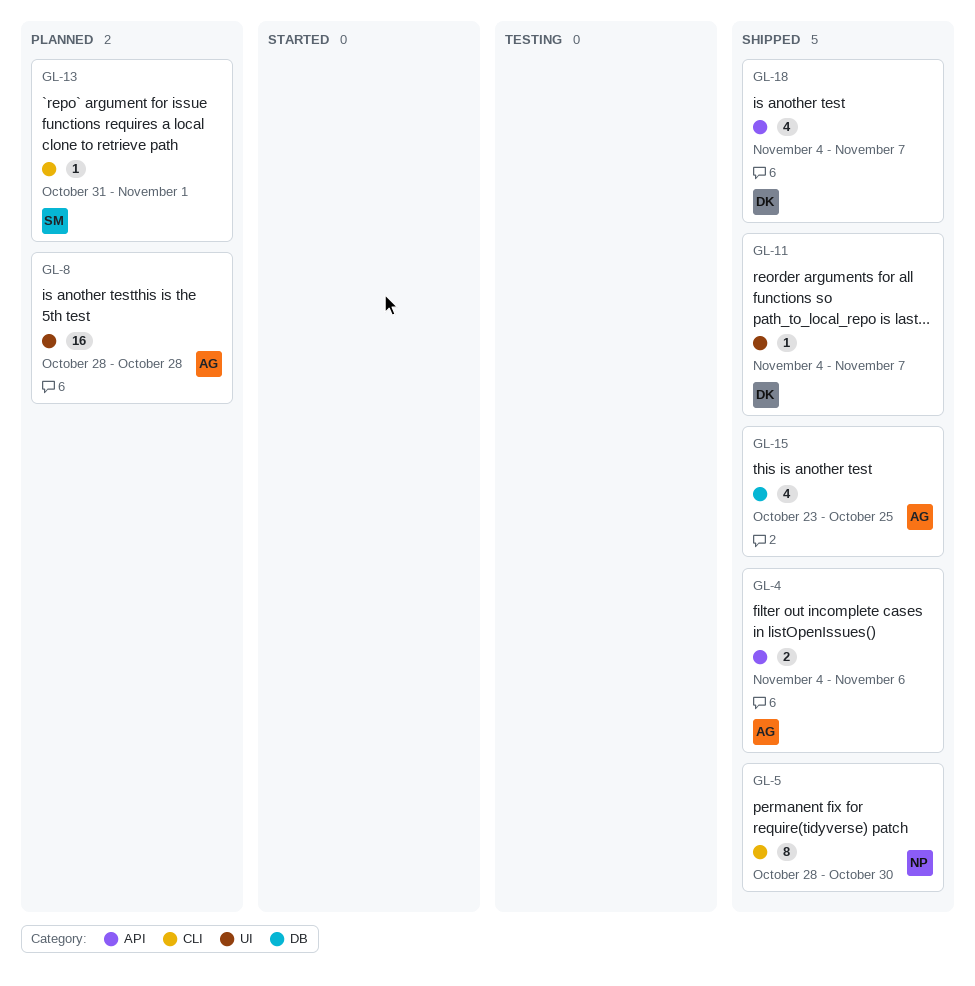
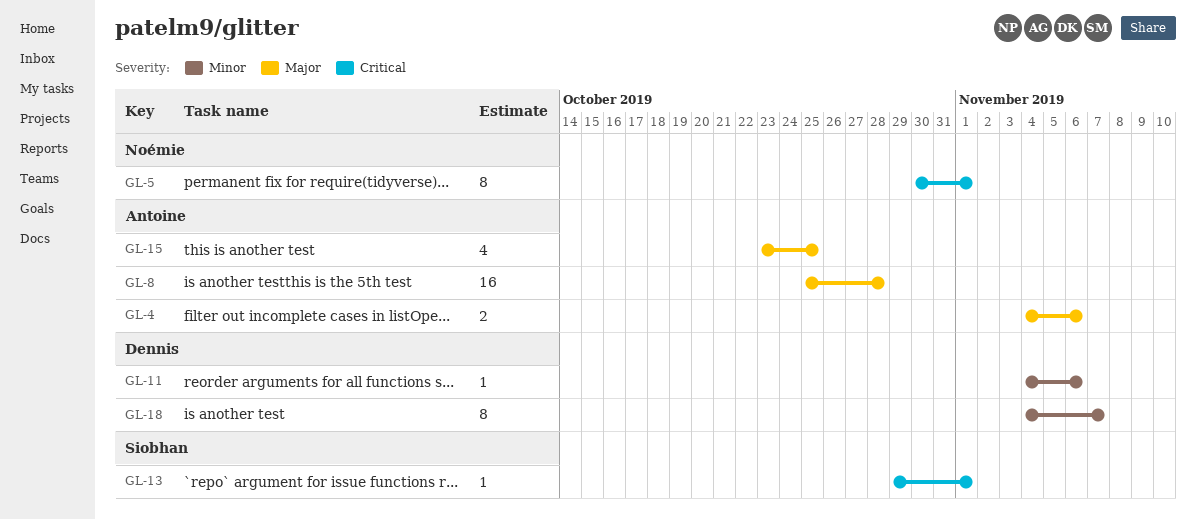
GL-5, start: Oct 28 -> Oct 30
GL-5, due: Oct 30 -> Nov 1
GL-8, start: Oct 28 -> Oct 25
GL-11, due: Nov 7 -> Nov 6
GL-13, start: Oct 31 -> Oct 29
GL-18, estimate: 4 -> 8

